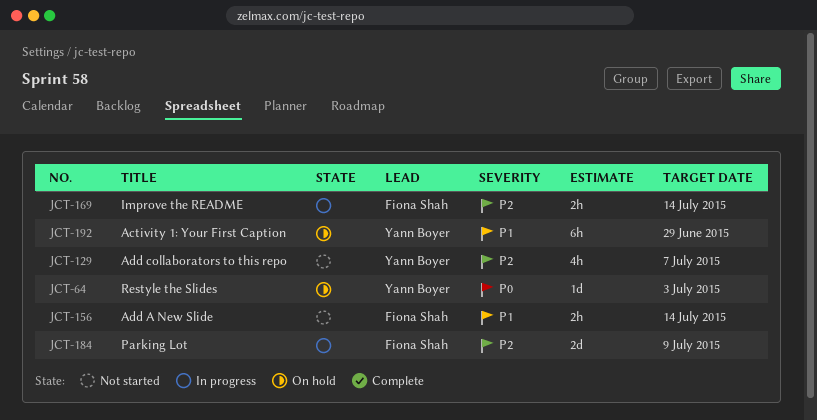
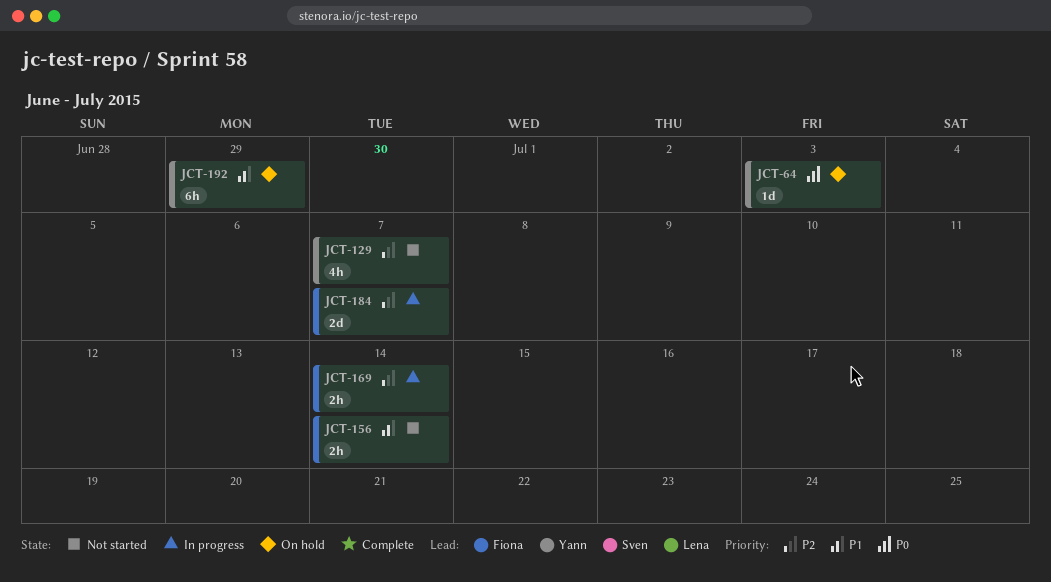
JCT-184, due: Jul 9 -> Jul 7

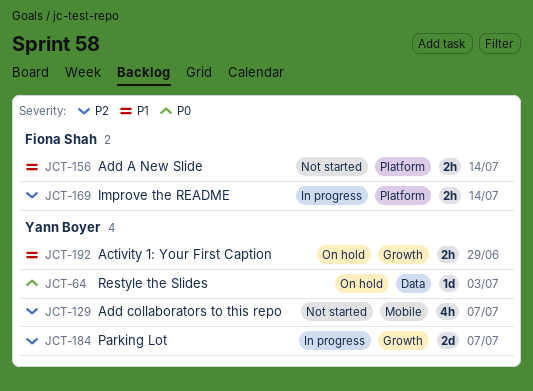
JCT-184, owner: Fiona Shah -> Yann Boyer
JCT-192, estimate: 6h -> 2h

